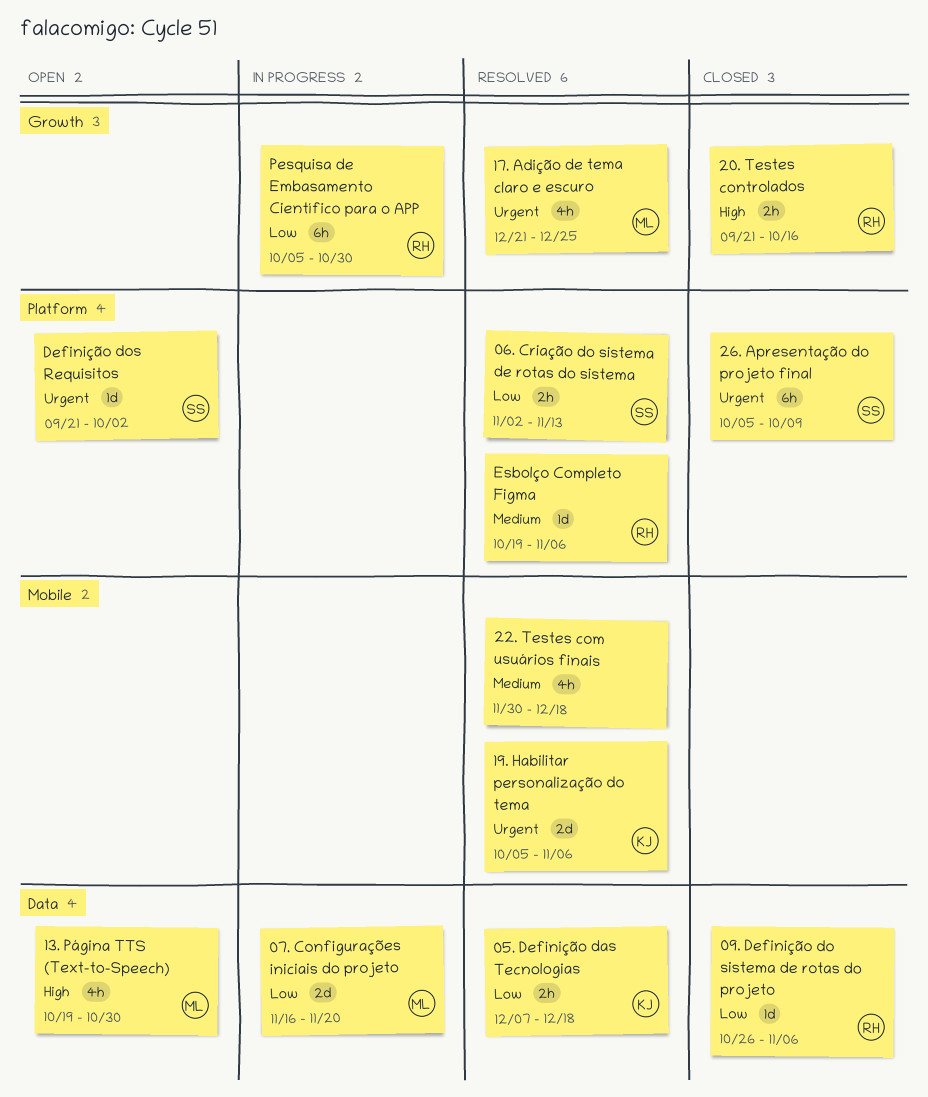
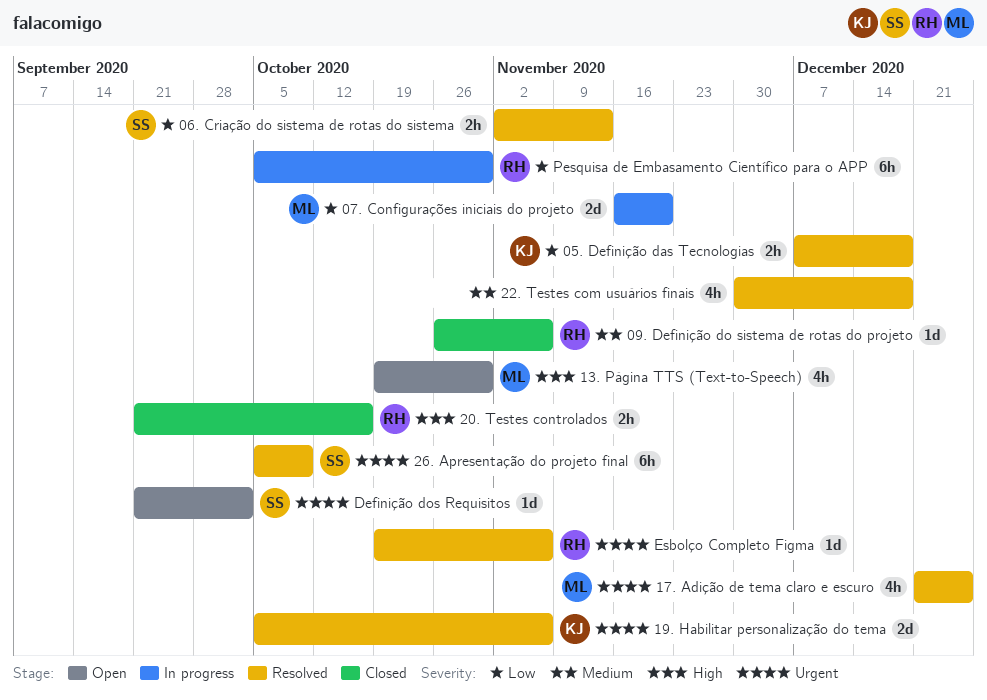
09. Definição do sistema de rotas do projeto, priority: Low -> Medium
26. Apresentação do projeto final, status: Closed -> Resolved
Esbolço Completo Figma, priority: Medium -> Urgent

